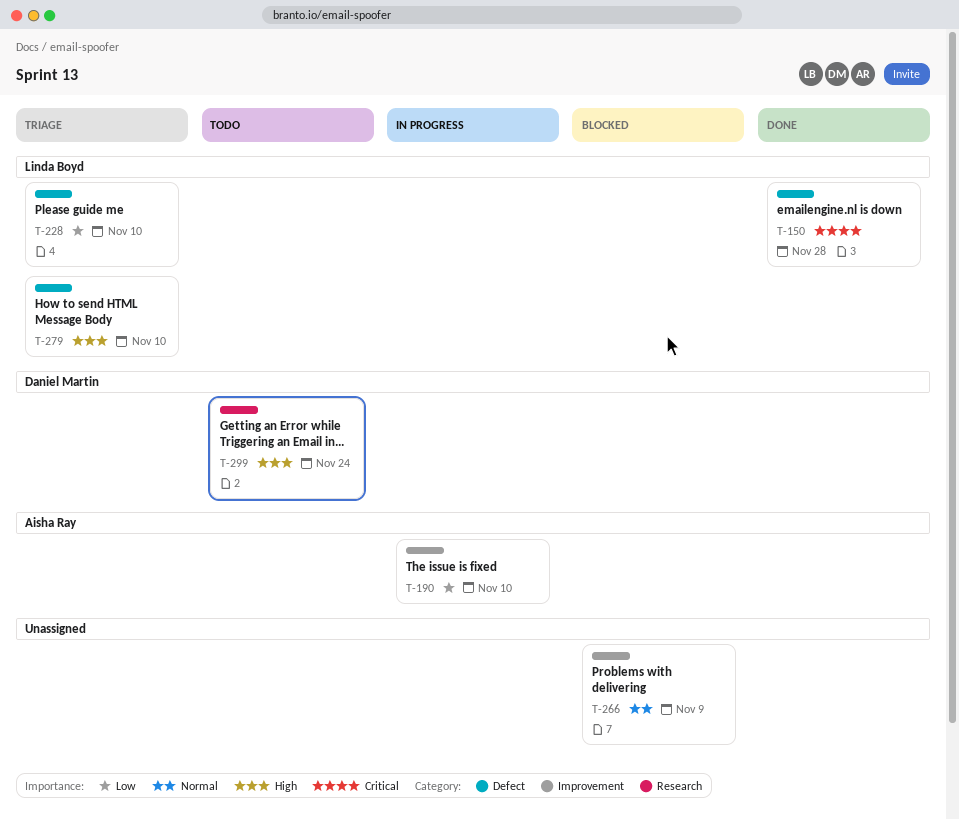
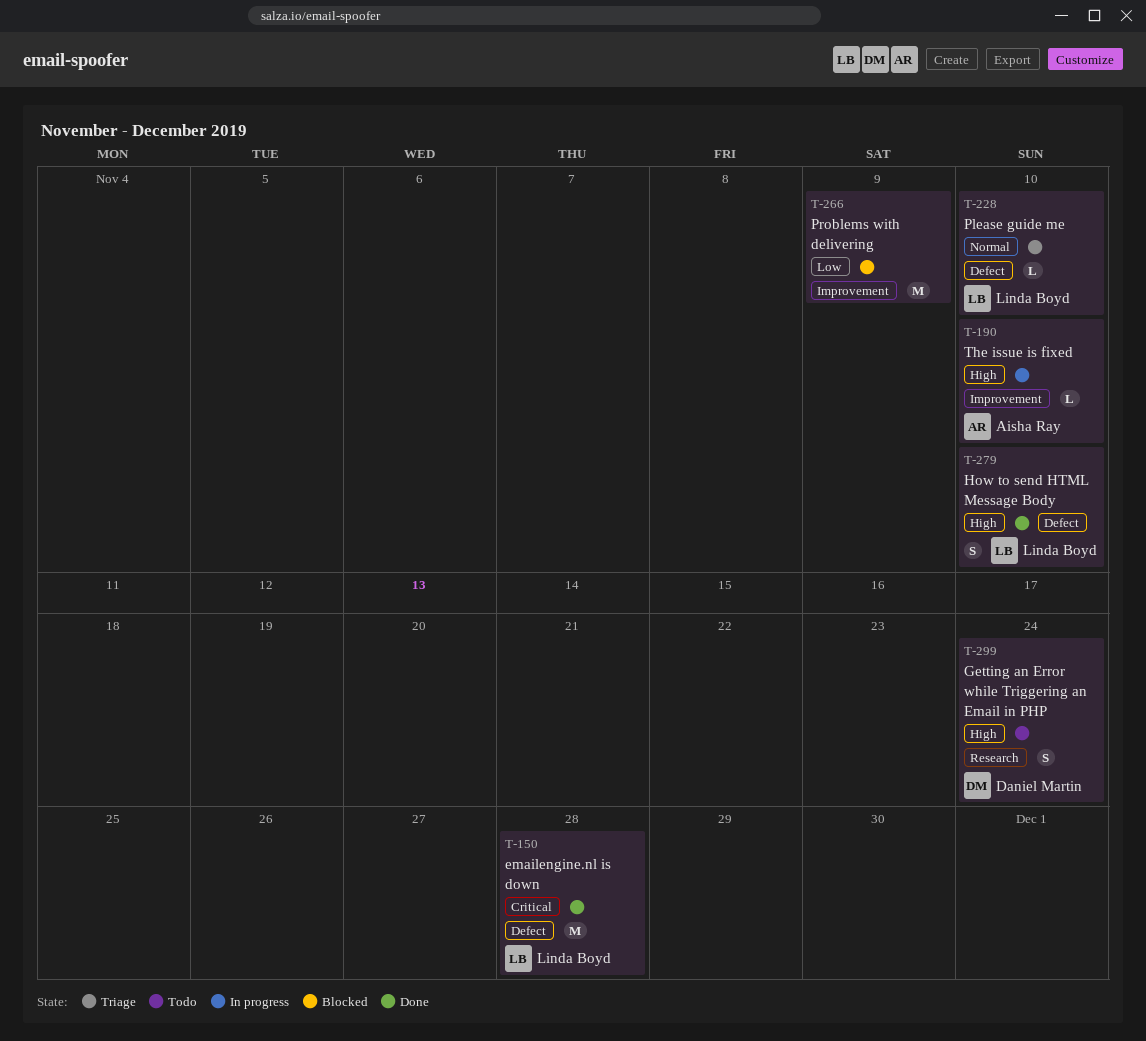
T-190, priority: Low -> High
T-228, priority: Low -> Normal
T-266, priority: Normal -> Low
T-279, status: Triage -> Done

